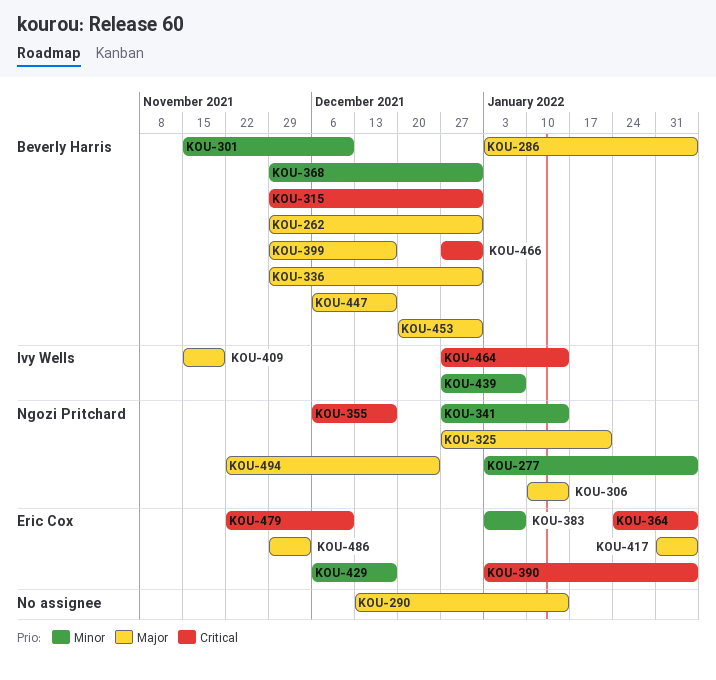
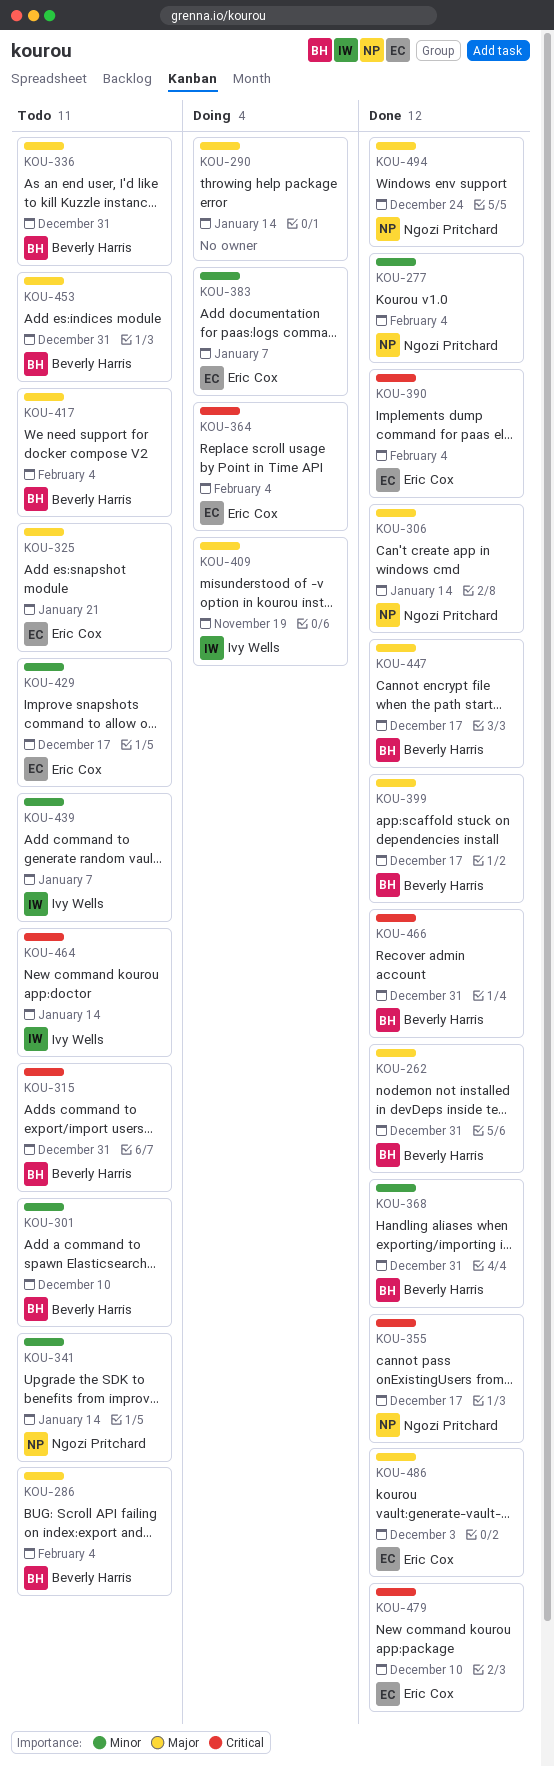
KOU-325, owner: Ngozi Pritchard -> Eric Cox
KOU-417, owner: Eric Cox -> Beverly Harris

